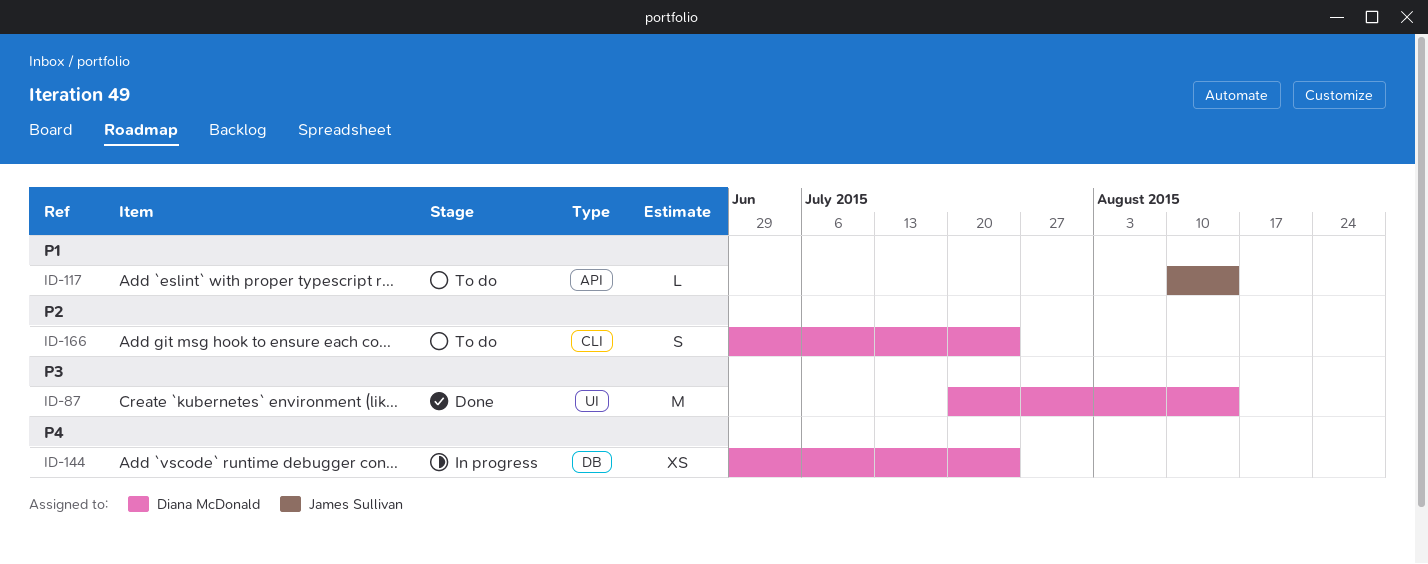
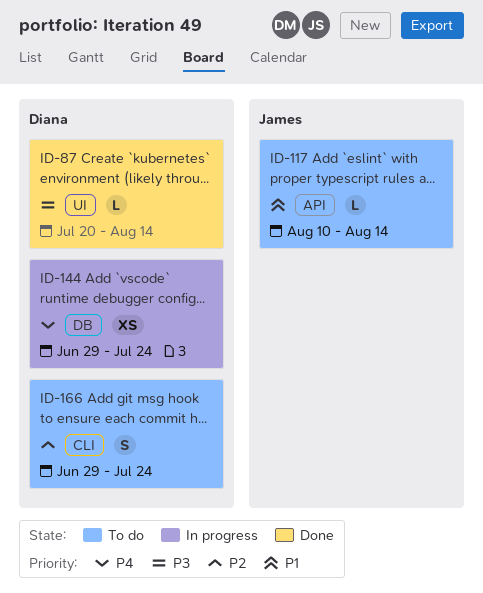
ID-87, estimate: M -> L

